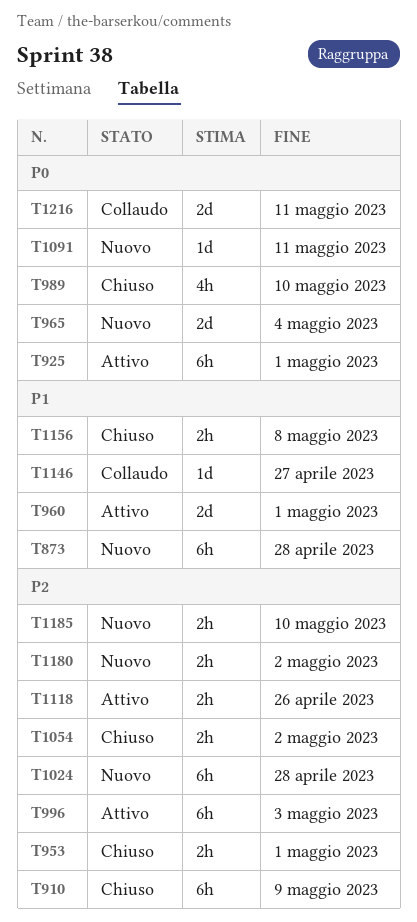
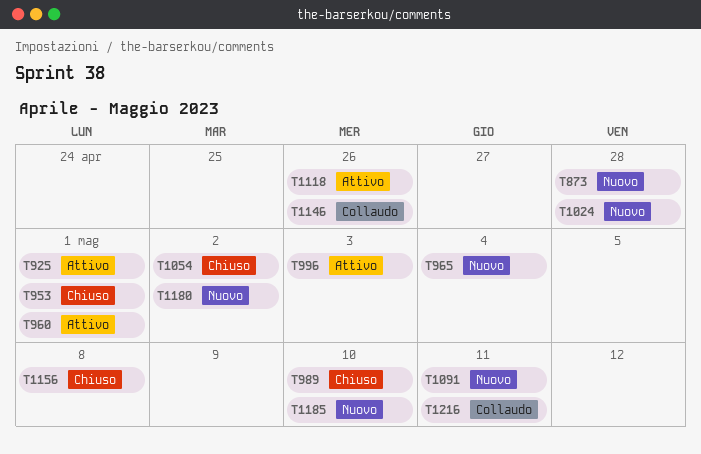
T910: present -> none
T1146, due: Apr 27 -> Apr 26

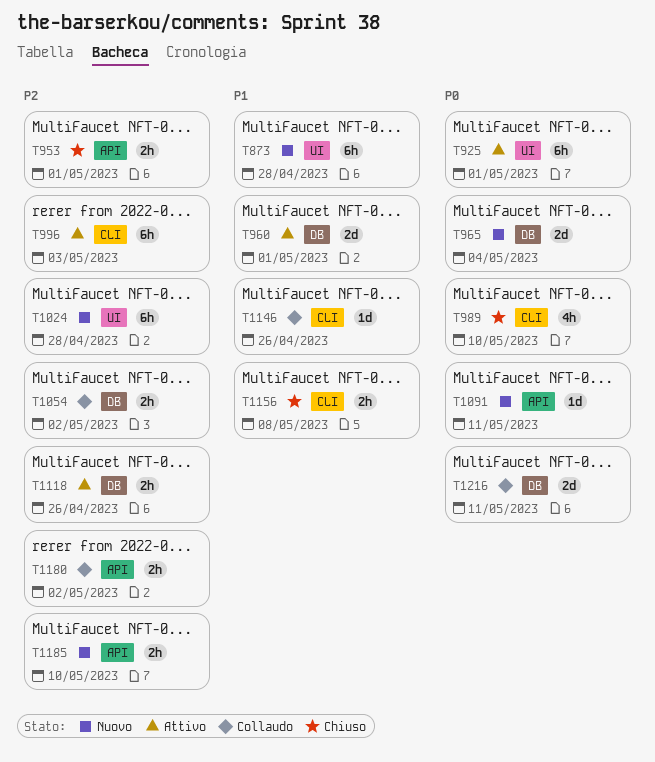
T1054, status: Chiuso -> Collaudo
T1180, status: Nuovo -> Collaudo

